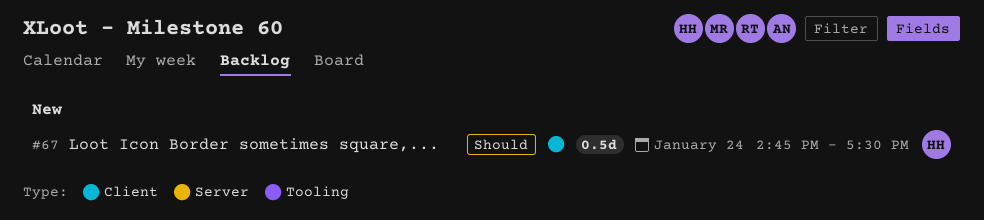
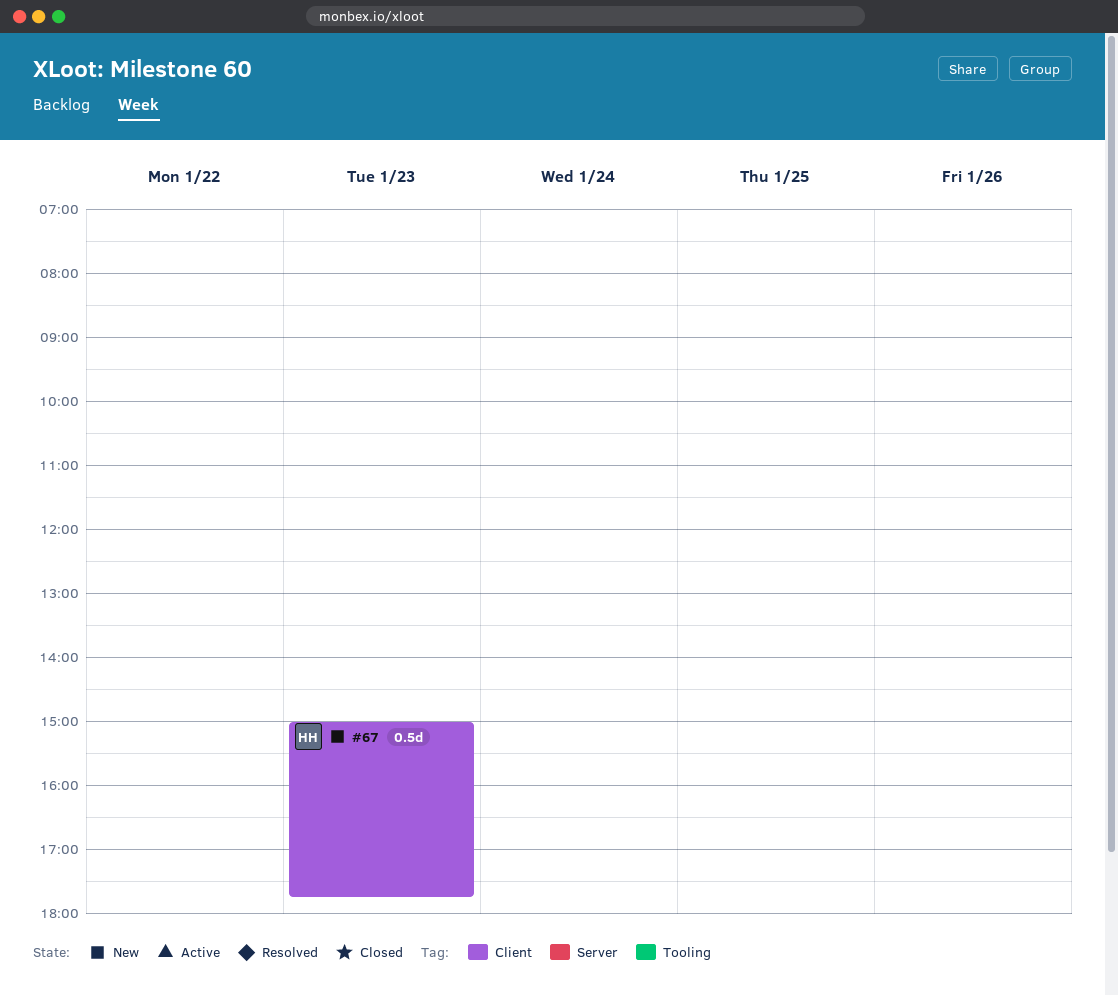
#67, day: Jan 24 -> Jan 23
#67, begins: 14:45 -> 15:00
#67, ends: 17:30 -> 17:45

